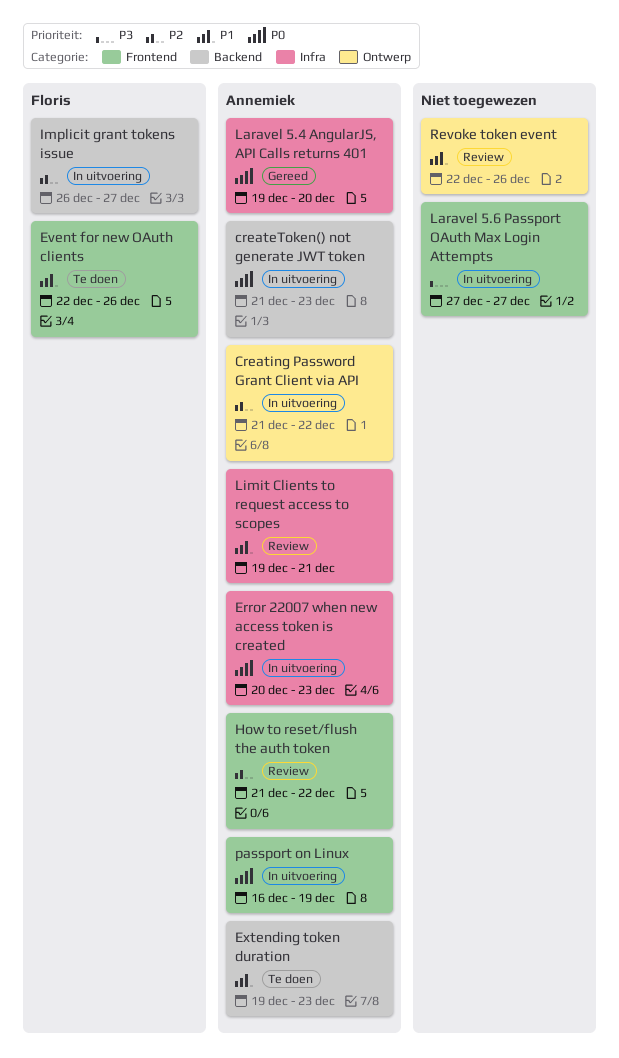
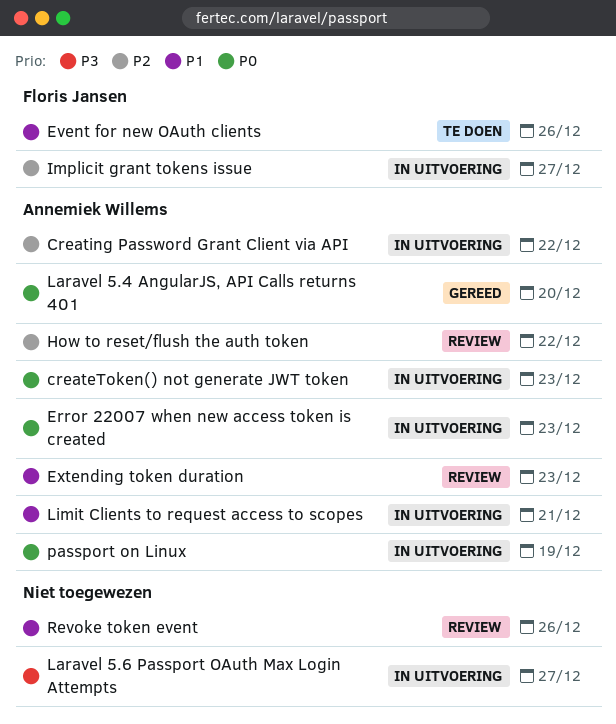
Extending token duration, status: Te doen -> Review
Limit Clients to request access to scopes, status: Review -> In uitvoering

